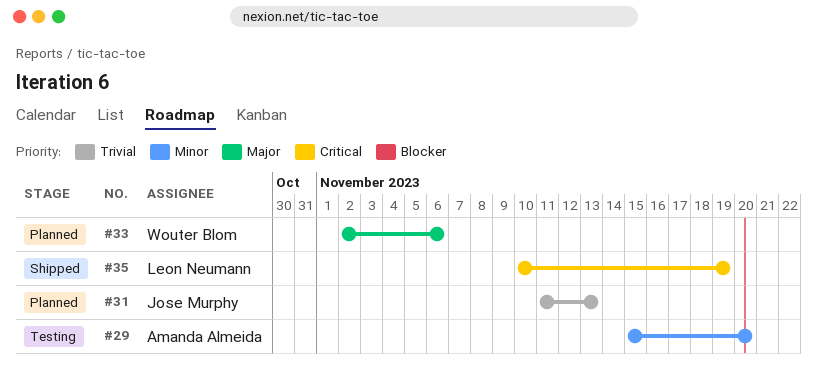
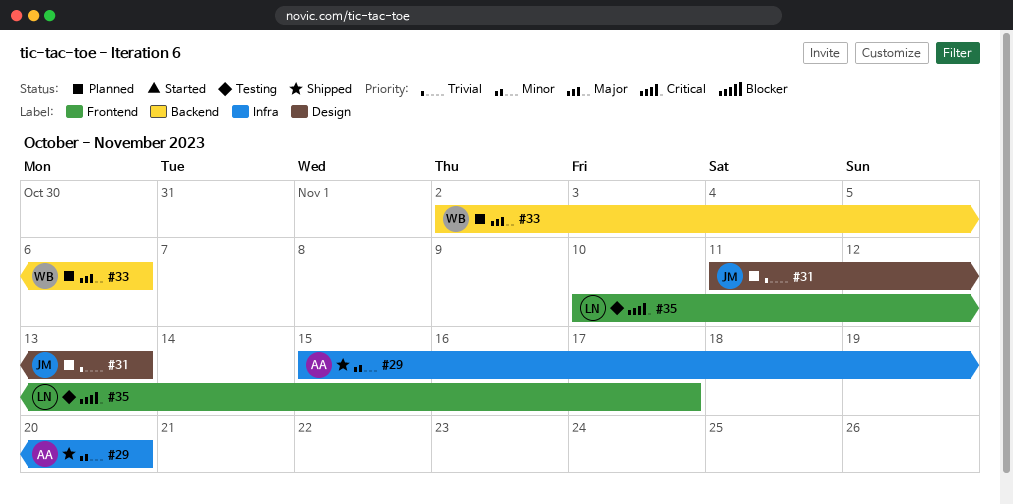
#29, status: Testing -> Shipped
#35, status: Shipped -> Testing
#35, due: Nov 19 -> Nov 17

